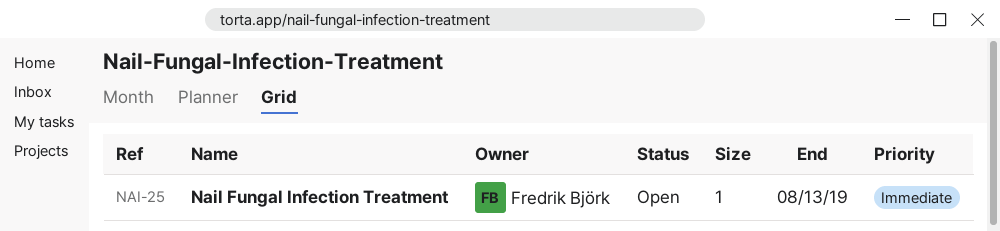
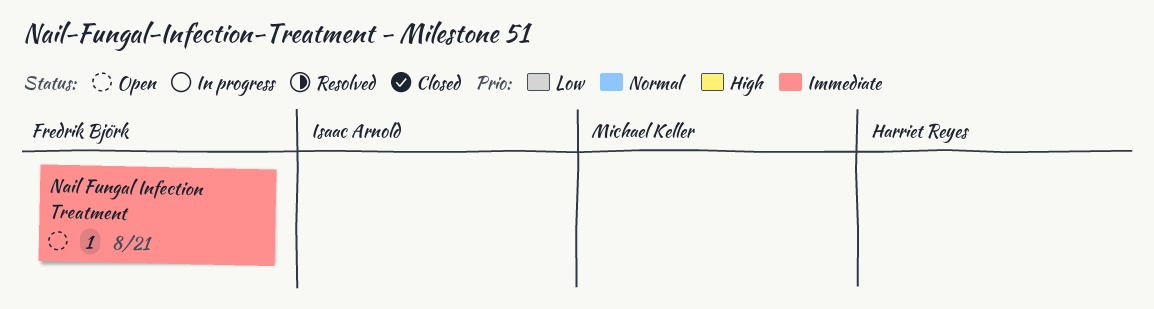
Nail Fungal Infection Treatment, due: Aug 13 -> Aug 21

